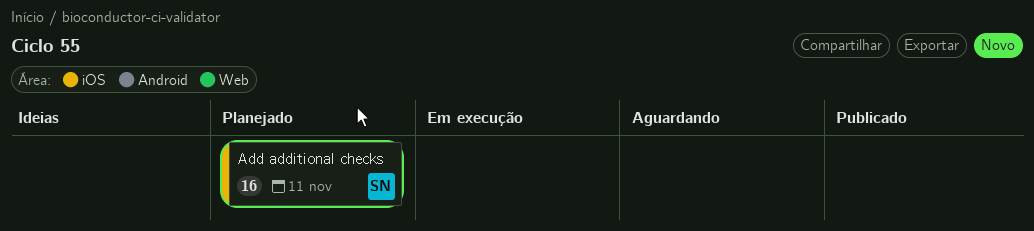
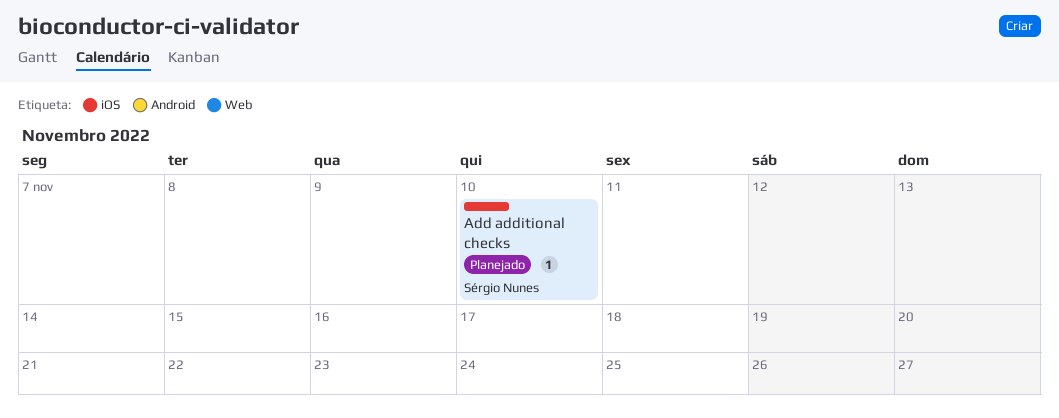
Add additional checks, estimate: 16 -> 1
Add additional checks, due: Nov 11 -> Nov 10

